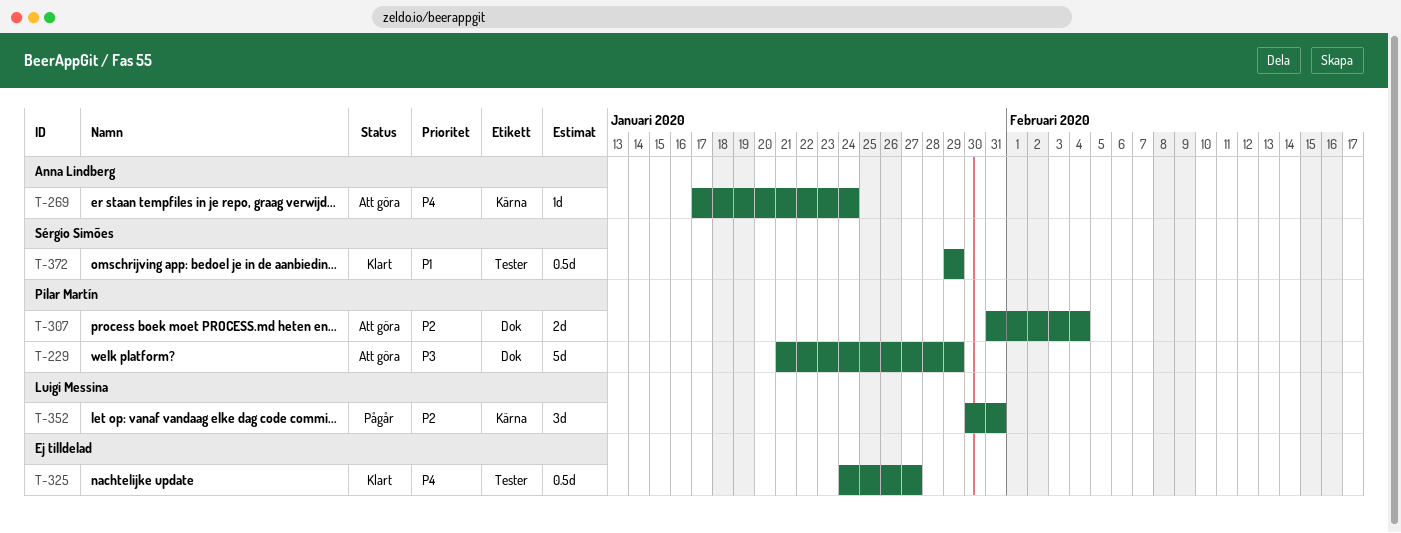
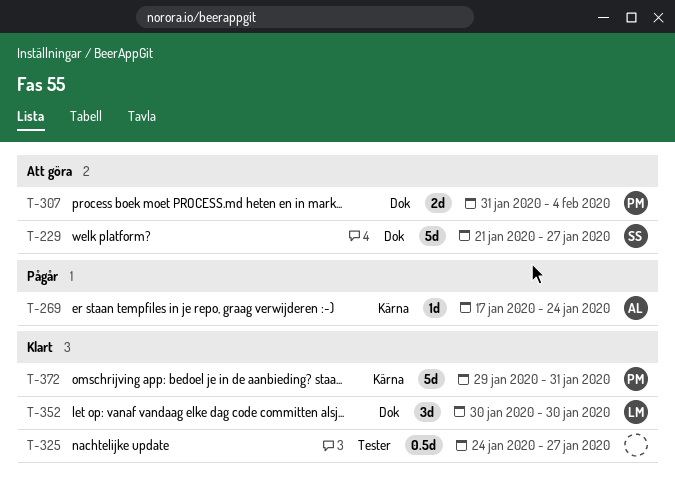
T-229, owner: Pilar Martín -> Sérgio Simões
T-229, due: Jan 29 -> Jan 27
T-269, status: Att göra -> Pågår
T-352, status: Pågår -> Klart
T-352, label: Kärna -> Dok
T-352, due: Jan 31 -> Jan 30
T-372, owner: Sérgio Simões -> Pilar Martín
T-372, label: Tester -> Kärna
T-372, estimate: 0.5d -> 5d
T-372, due: Jan 29 -> Jan 31

